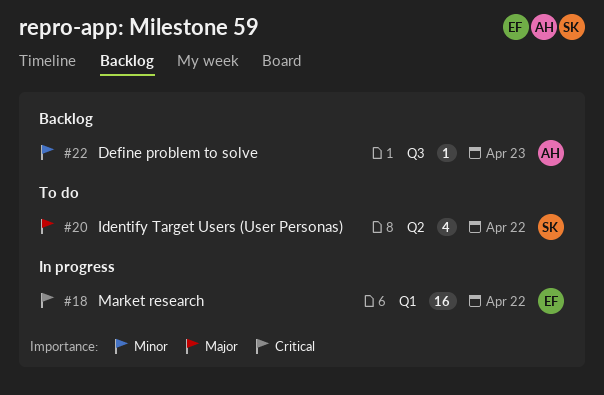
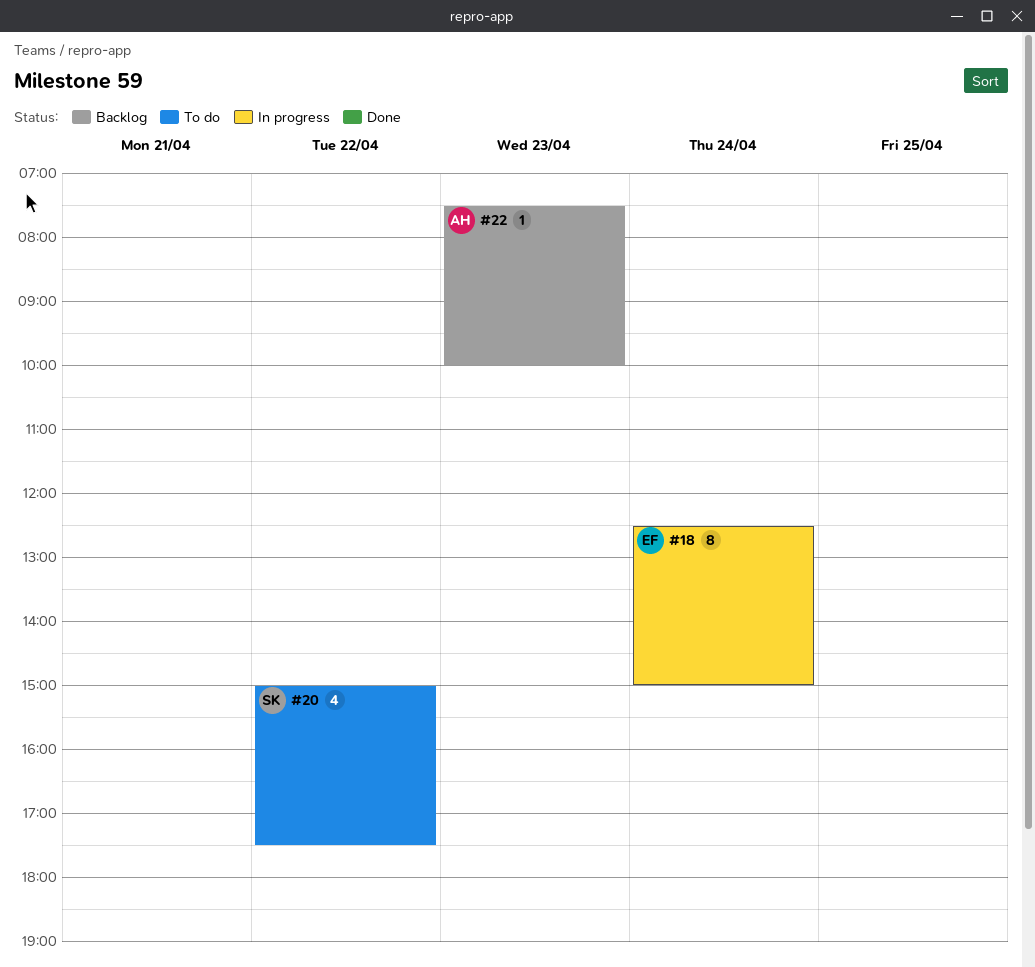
#18, estimate: 16 -> 8
#18, day: Apr 22 -> Apr 24

